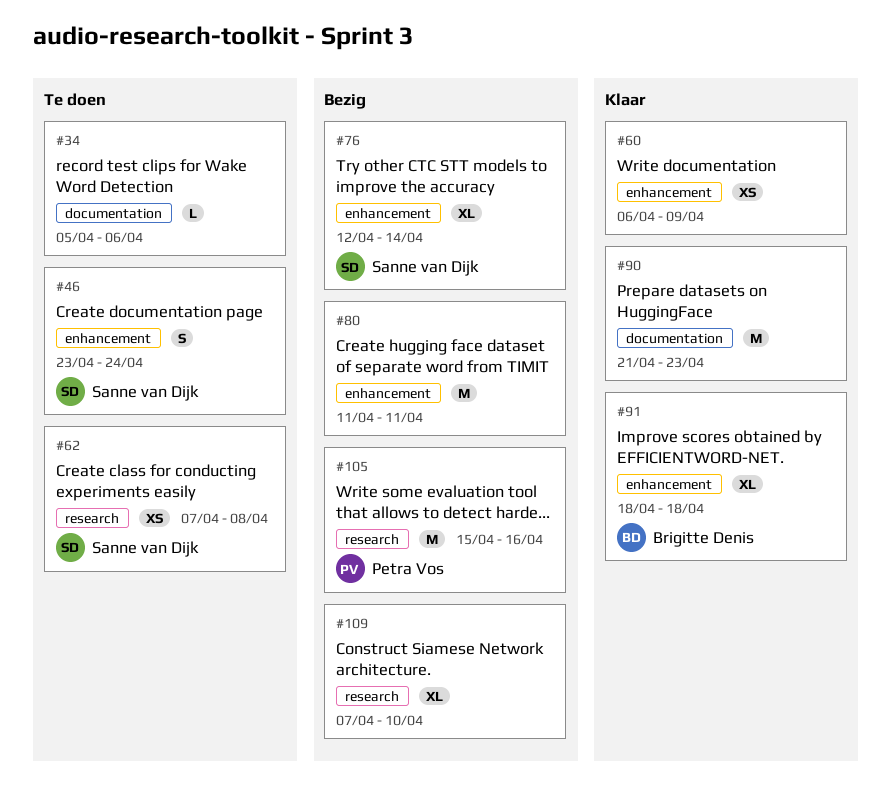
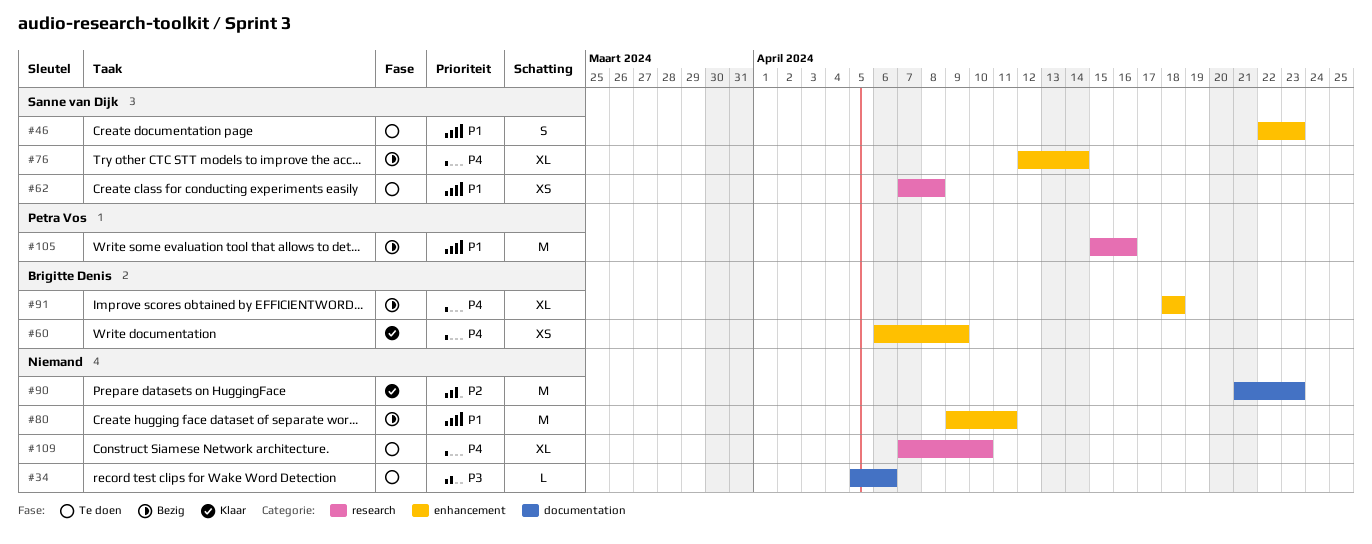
#46, start: Apr 23 -> Apr 22
#46, due: Apr 24 -> Apr 23
#60, owner: none -> Brigitte Denis
#80, start: Apr 11 -> Apr 9
#91, status: Klaar -> Bezig
#109, status: Bezig -> Te doen

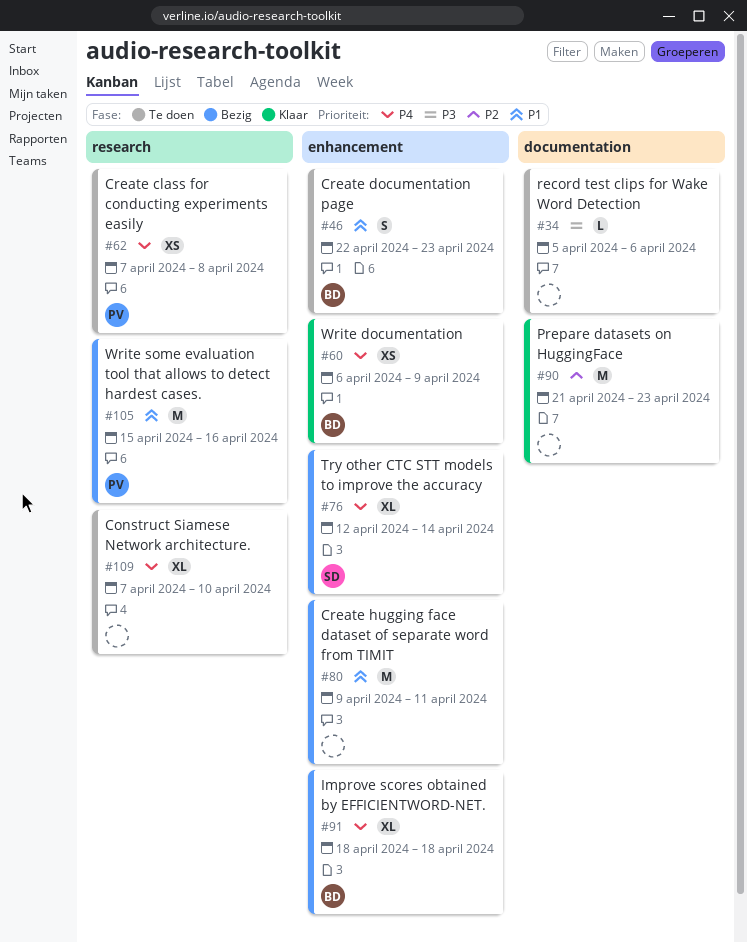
#46, owner: Sanne van Dijk -> Brigitte Denis
#62, owner: Sanne van Dijk -> Petra Vos
#62, priority: P1 -> P4

